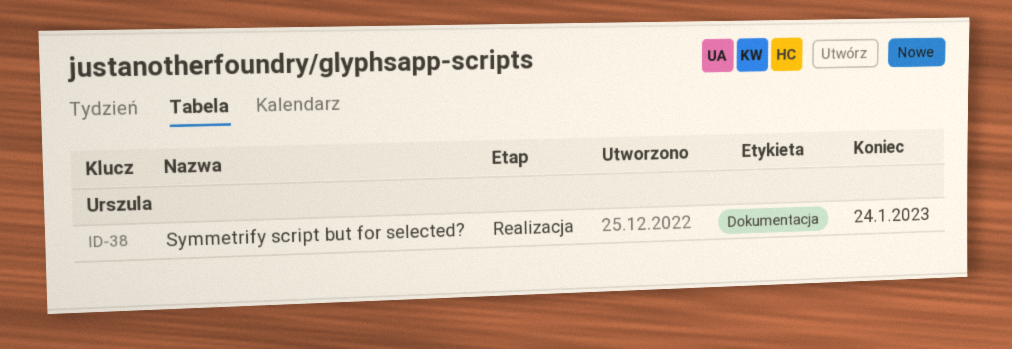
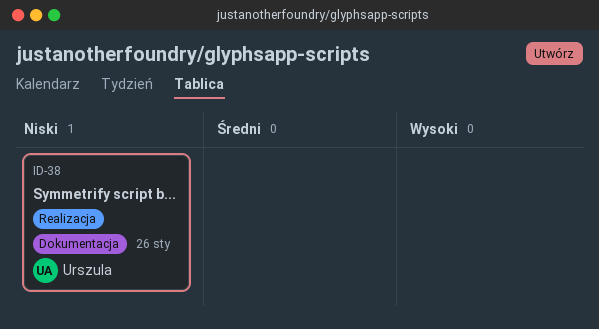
ID-38, due: Jan 24 -> Jan 26

